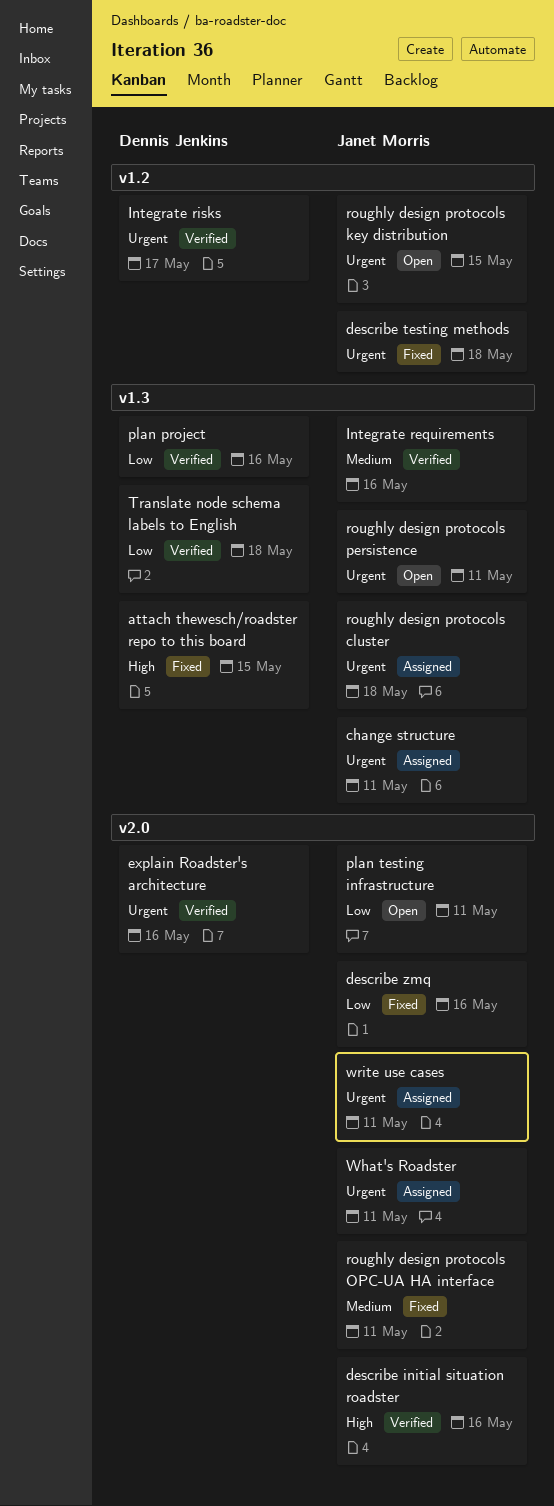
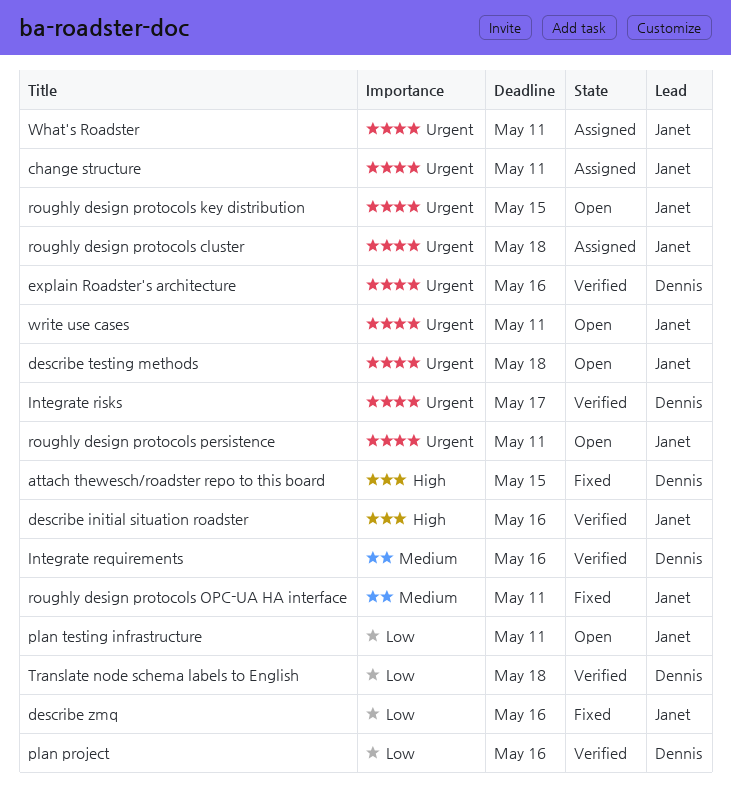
describe testing methods, status: Fixed -> Open
Integrate requirements, owner: Janet Morris -> Dennis Jenkins
write use cases, status: Assigned -> Open

